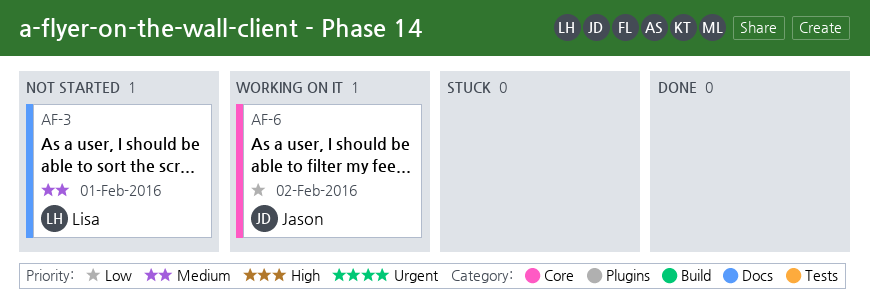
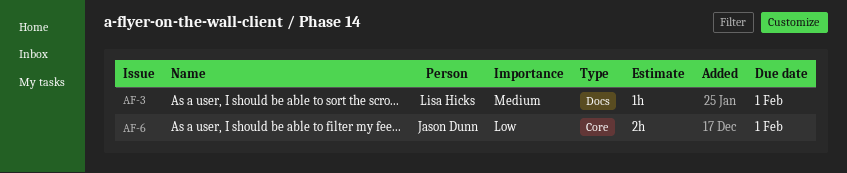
AF-6, due: Feb 2 -> Feb 1

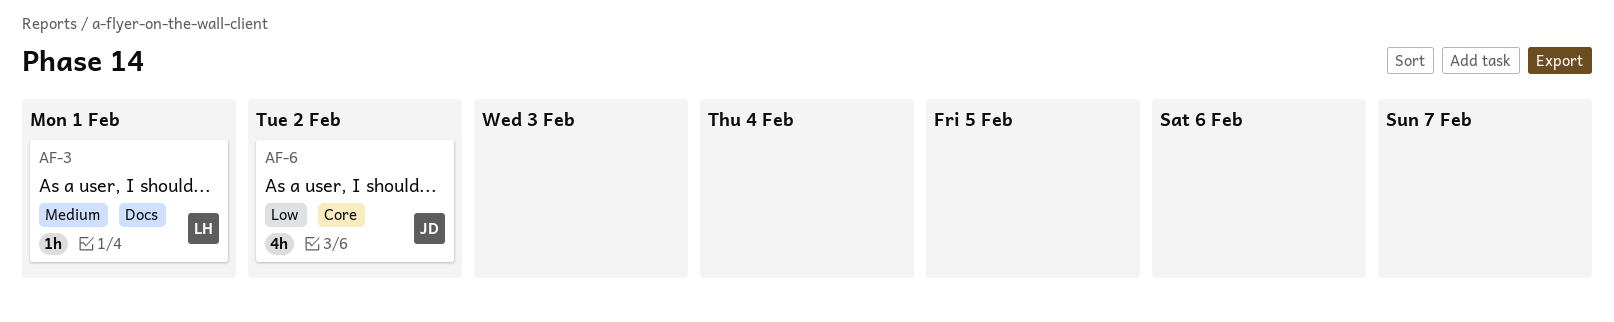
AF-6, estimate: 2h -> 4h
AF-6, due: Feb 1 -> Feb 2

